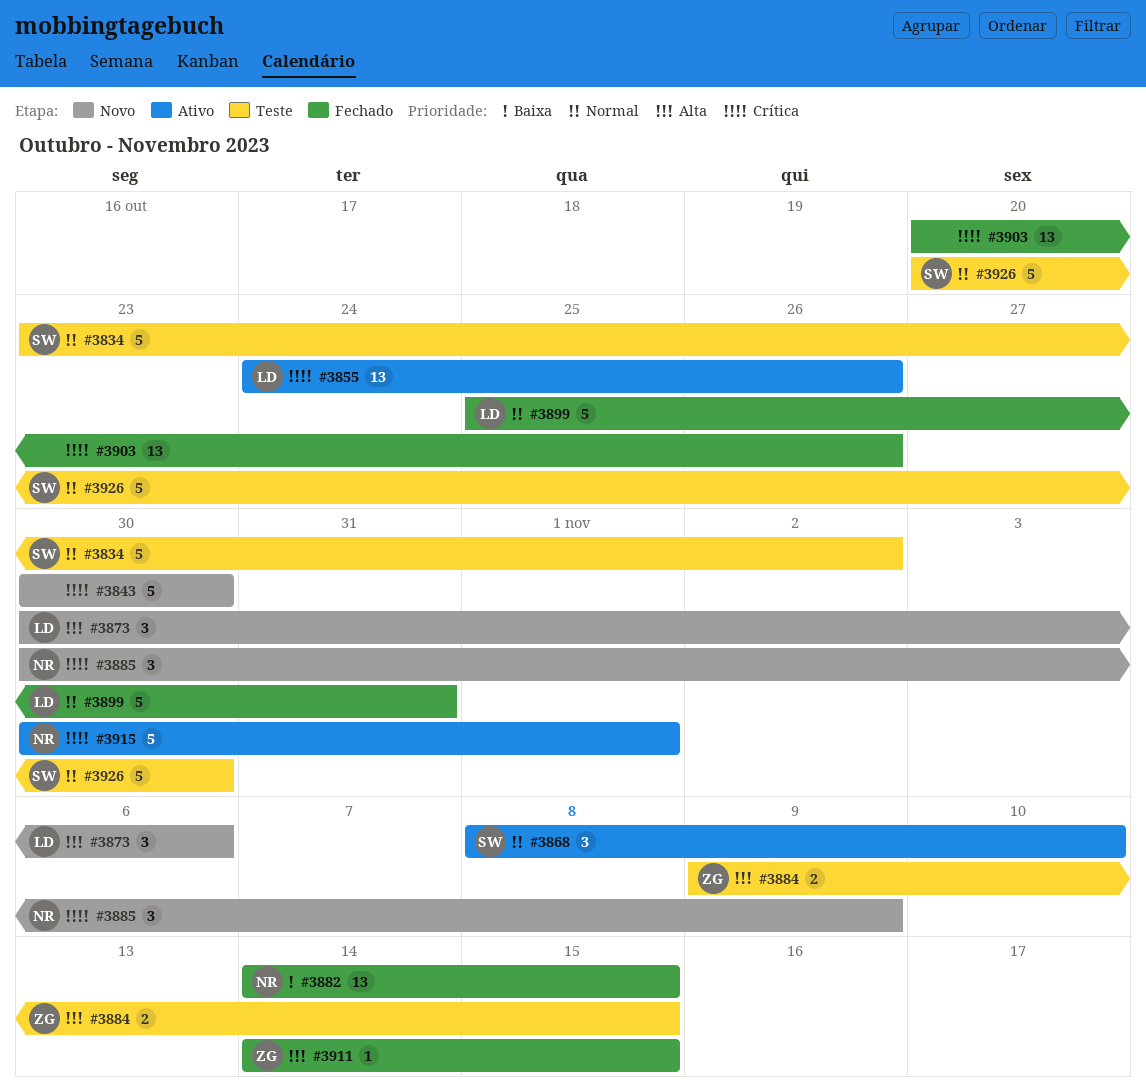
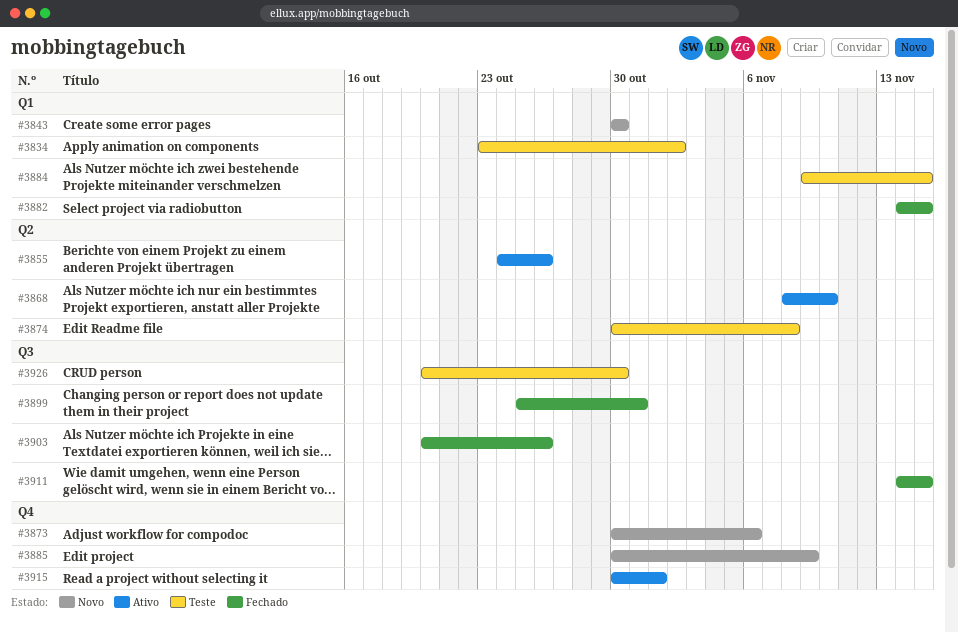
#3874: none -> present

